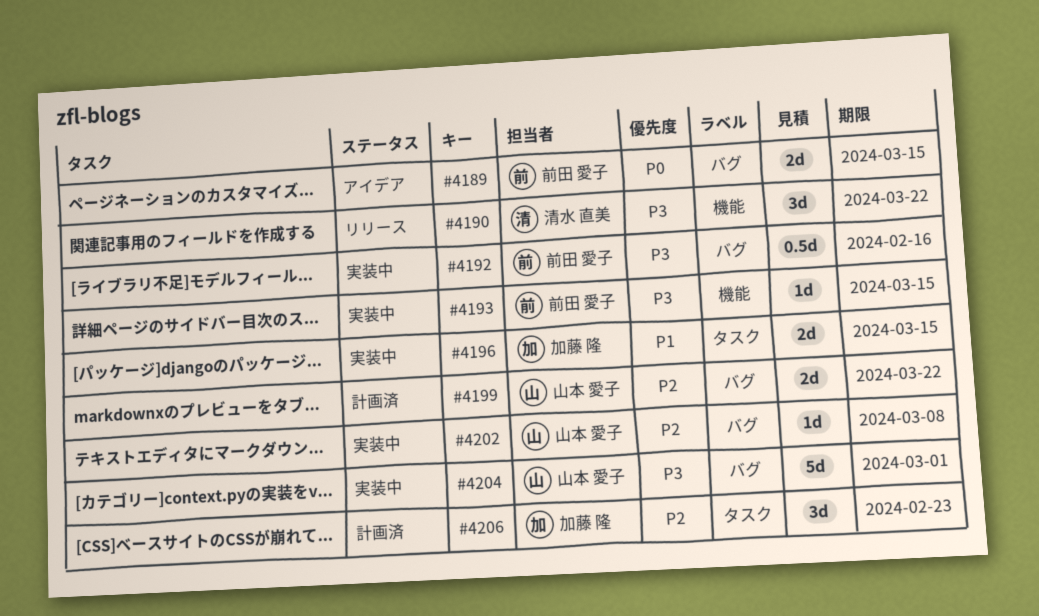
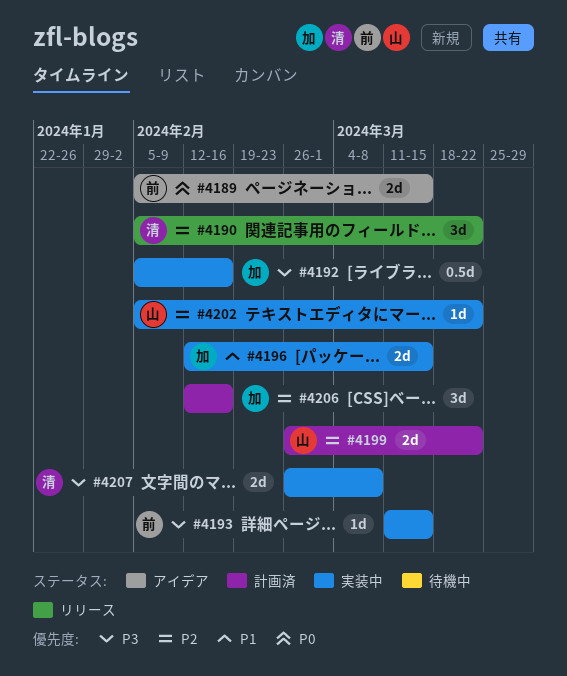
#4190, priority: P3 -> P2
#4192, owner: 前田 愛子 -> 加藤 隆
#4202, due: Mar 8 -> Mar 22
#4204: present -> none
#4206, due: Feb 23 -> Feb 16
#4207: none -> present

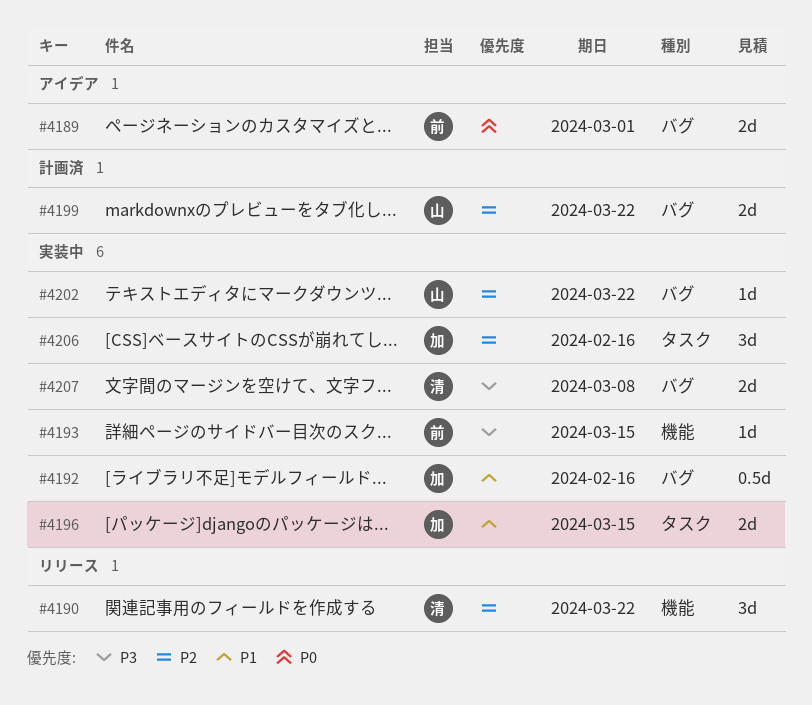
#4189, due: Mar 15 -> Mar 1
#4192, priority: P3 -> P1
#4206, status: 計画済 -> 実装中

